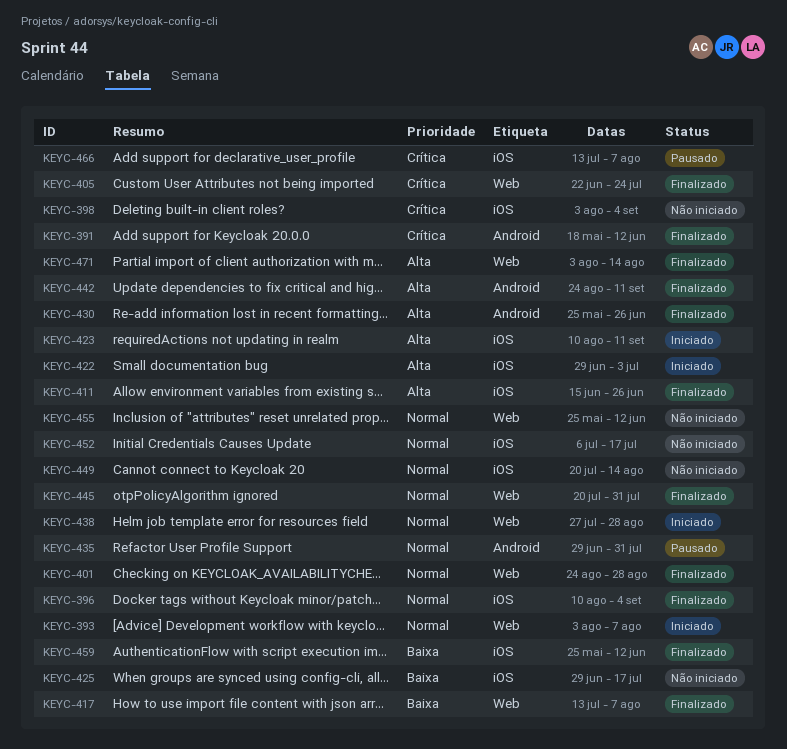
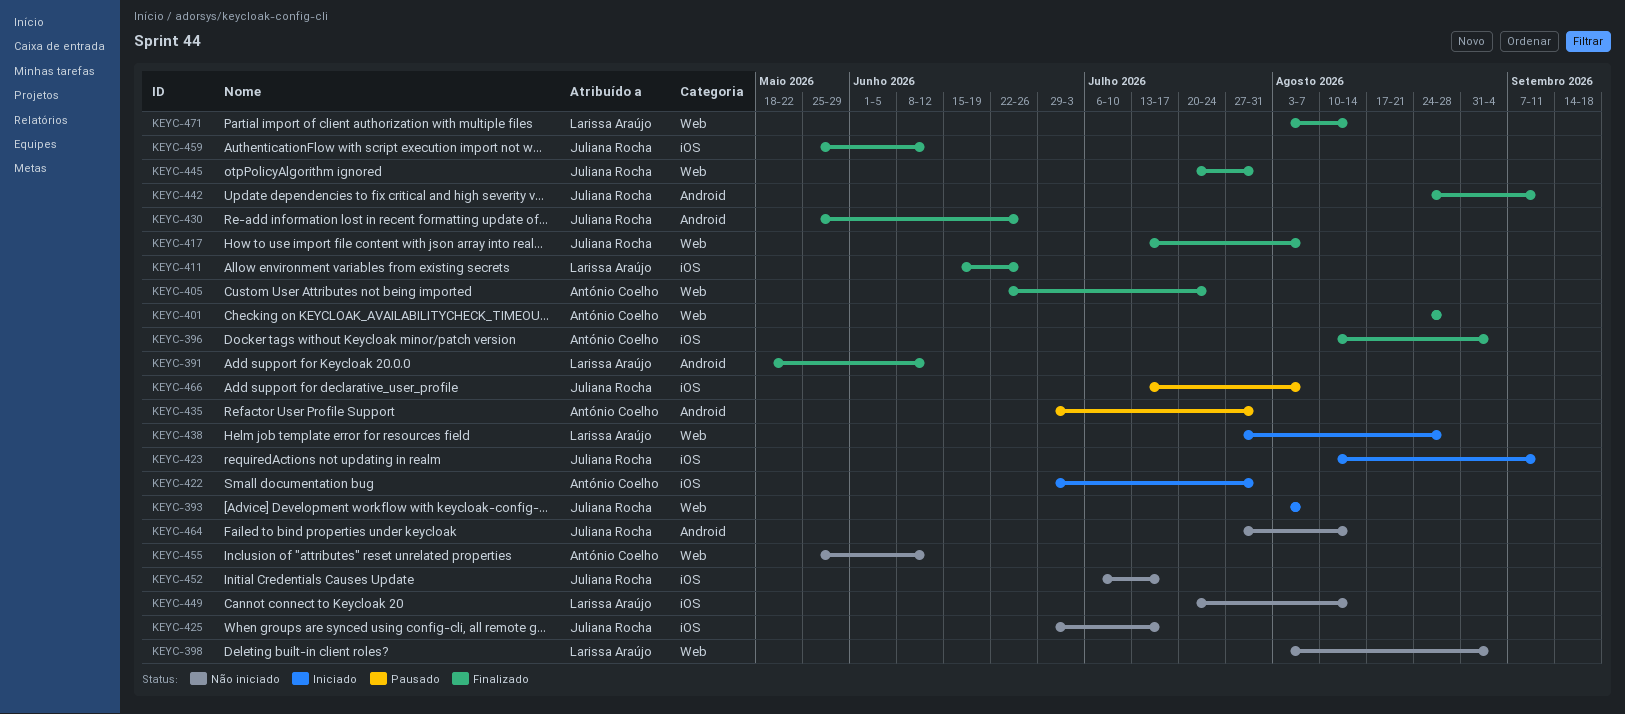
KEYC-398, label: iOS -> Web
KEYC-422, due: Jul 3 -> Jul 31
KEYC-464: none -> present

